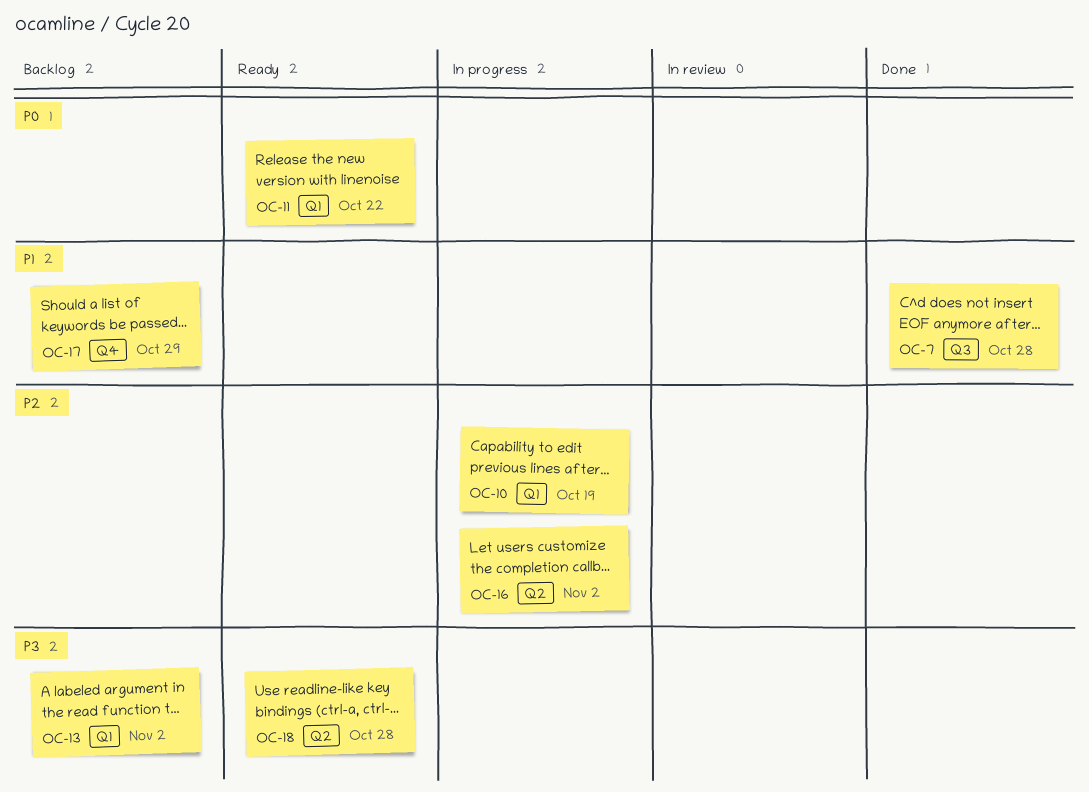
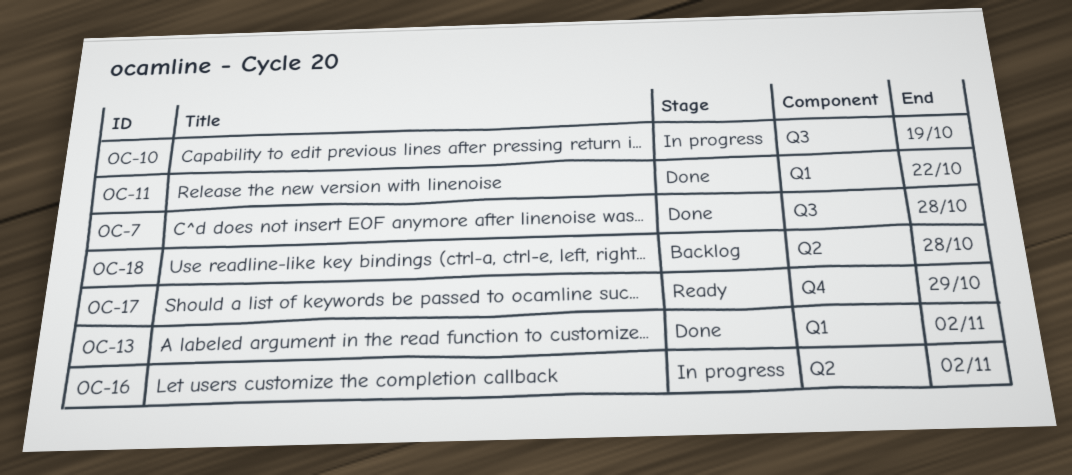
OC-10, label: Q1 -> Q3
OC-11, status: Ready -> Done
OC-13, status: Backlog -> Done
OC-17, status: Backlog -> Ready
OC-18, status: Ready -> Backlog

